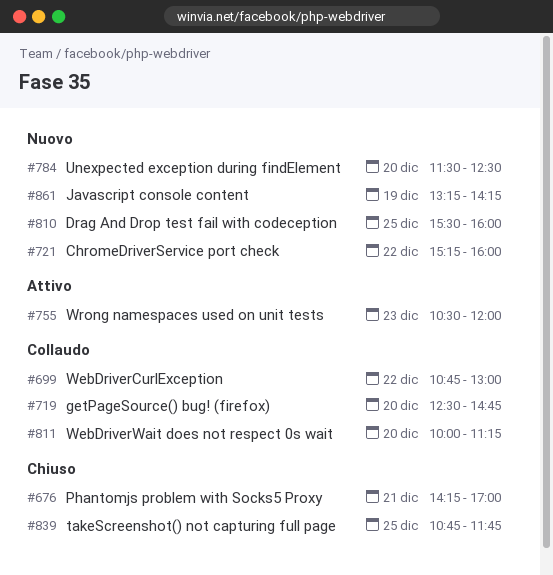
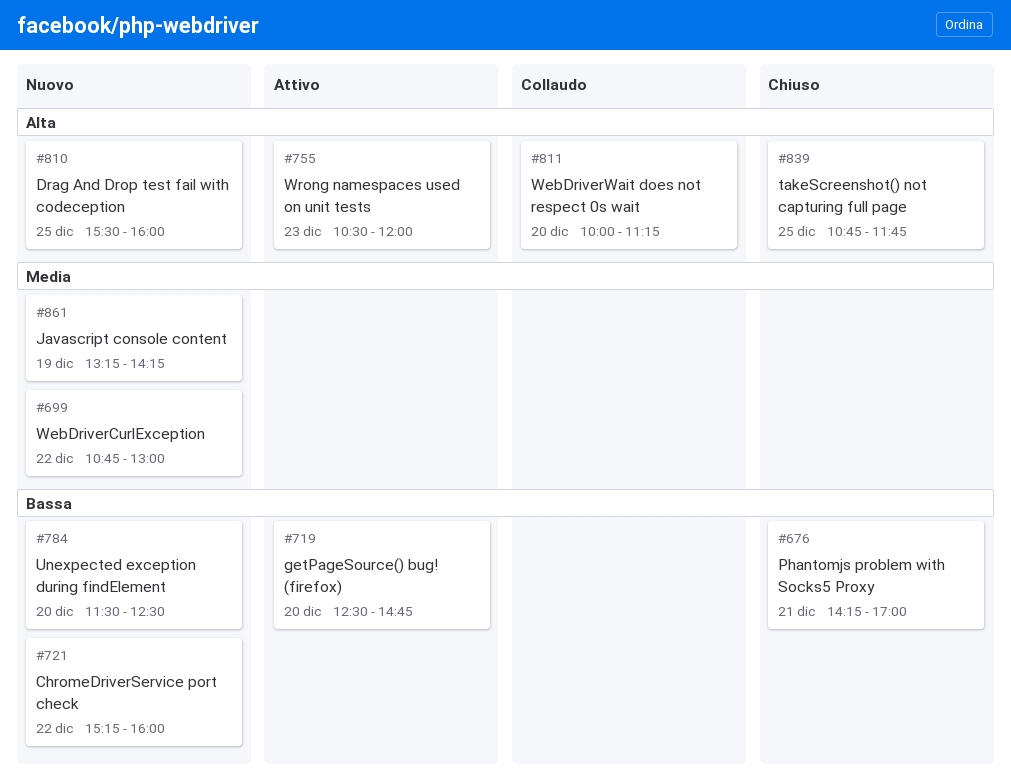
#699, status: Collaudo -> Nuovo
#719, status: Collaudo -> Attivo

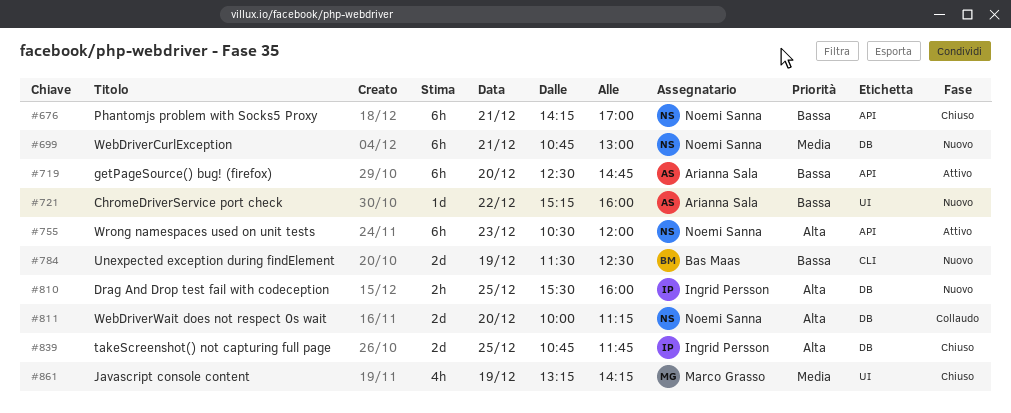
#699, day: Dec 22 -> Dec 21
#784, day: Dec 20 -> Dec 19
#861, status: Nuovo -> Chiuso

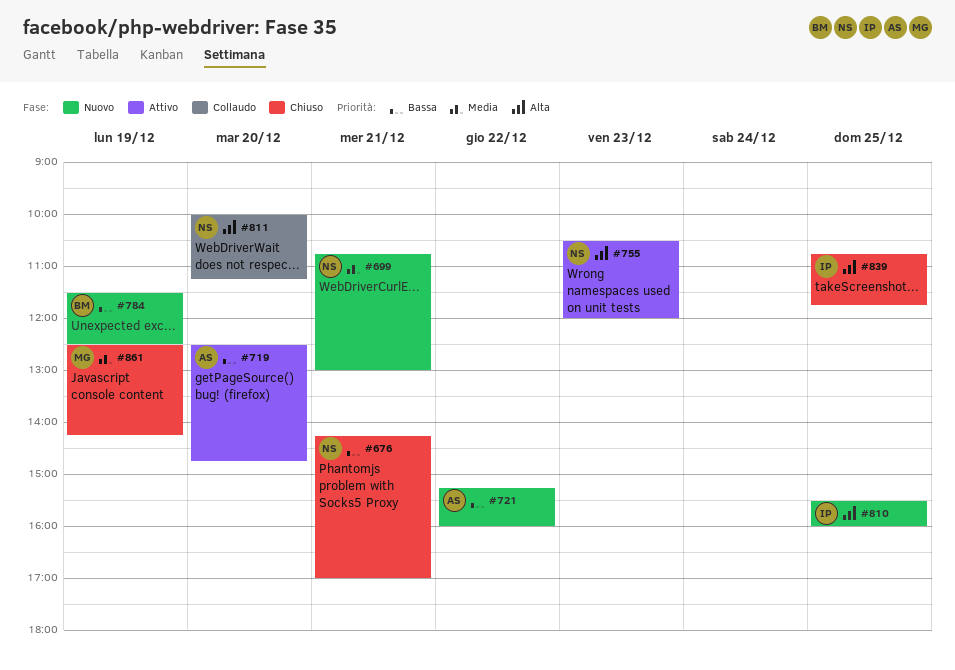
#861, begins: 13:15 -> 12:30

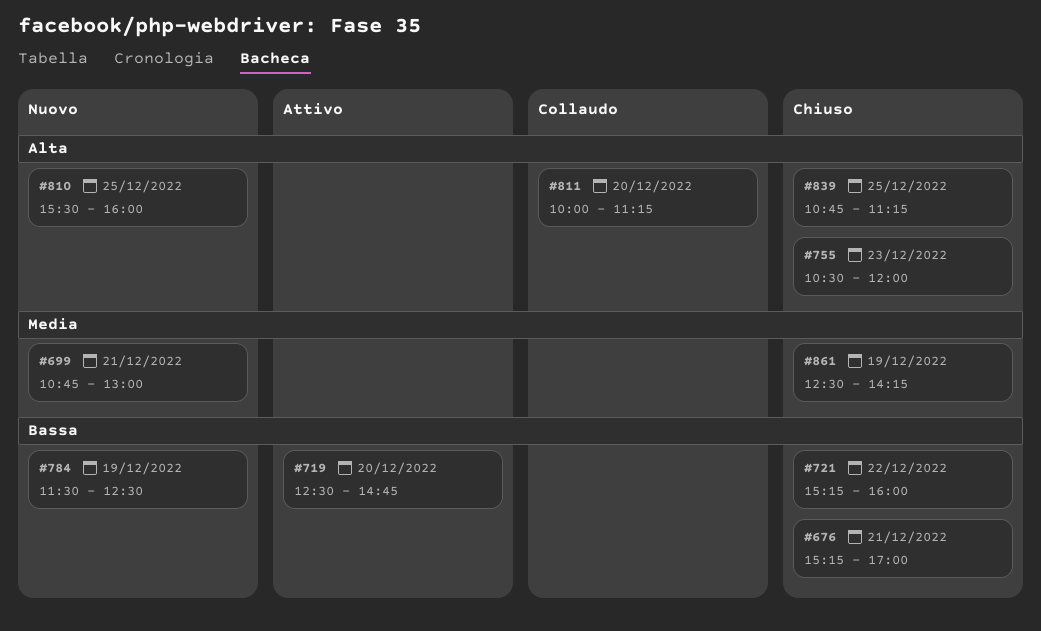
#676, begins: 14:15 -> 15:15
#721, status: Nuovo -> Chiuso
#755, status: Attivo -> Chiuso
#839, ends: 11:45 -> 11:15

